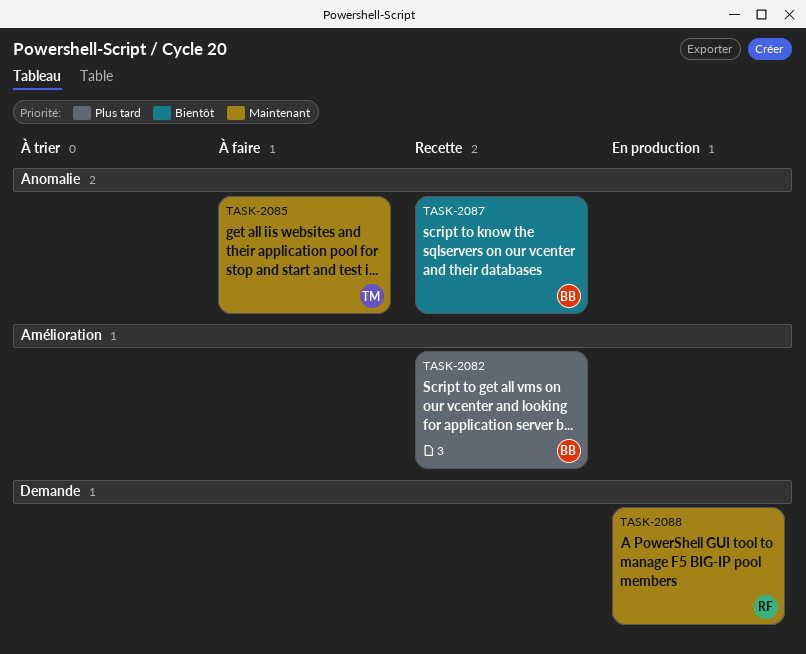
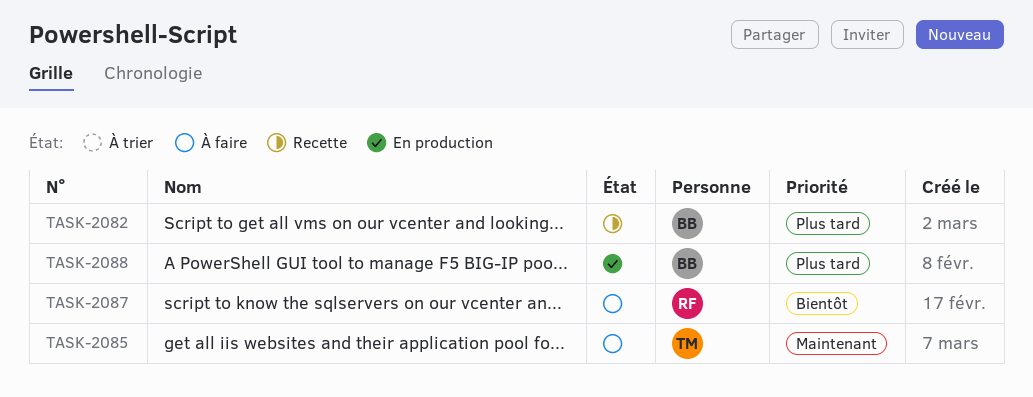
TASK-2087, status: Recette -> À faire
TASK-2087, owner: BB -> RF
TASK-2088, owner: RF -> BB
TASK-2088, priority: Maintenant -> Plus tard

